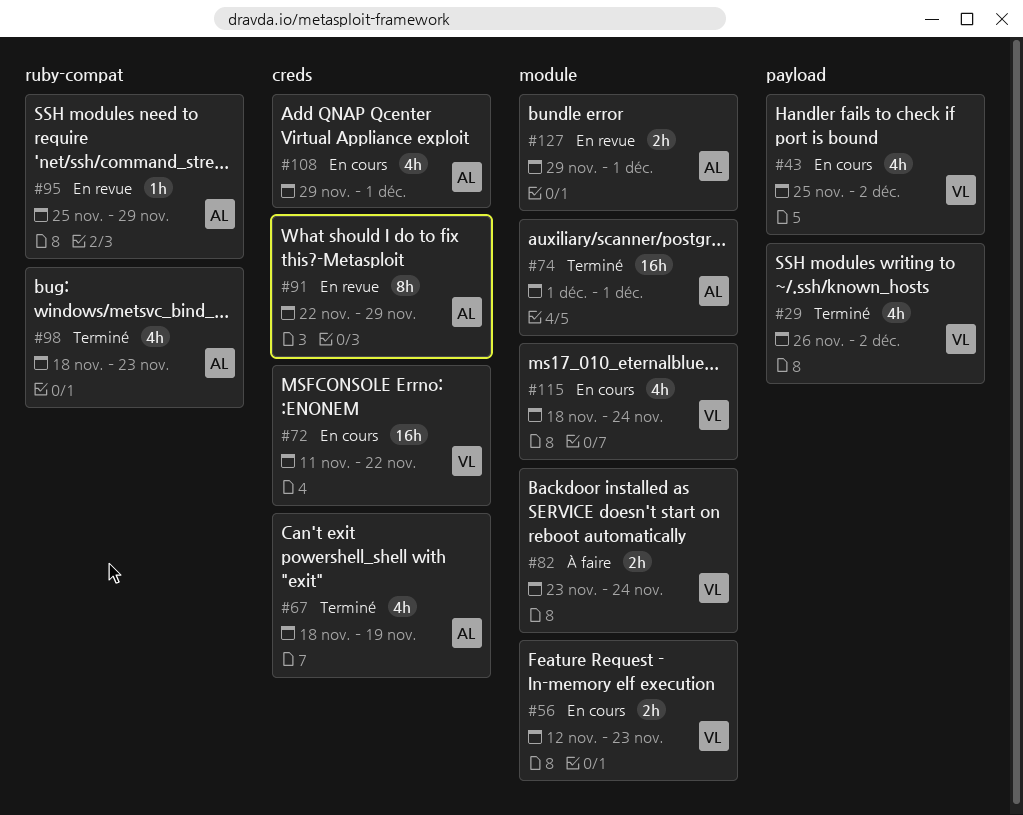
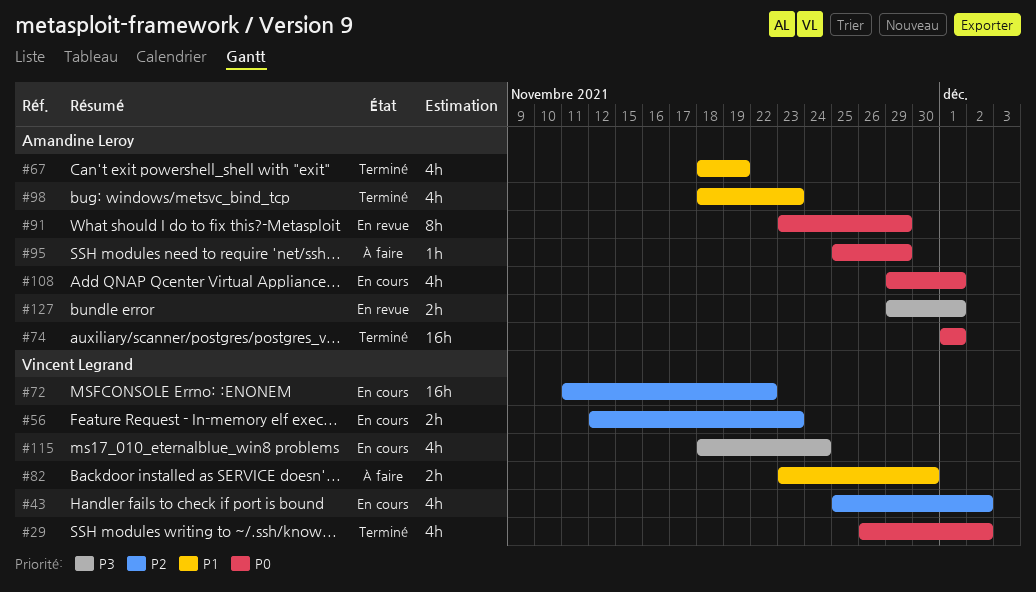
#82, due: Nov 24 -> Nov 30
#91, start: Nov 22 -> Nov 23
#95, status: En revue -> À faire

